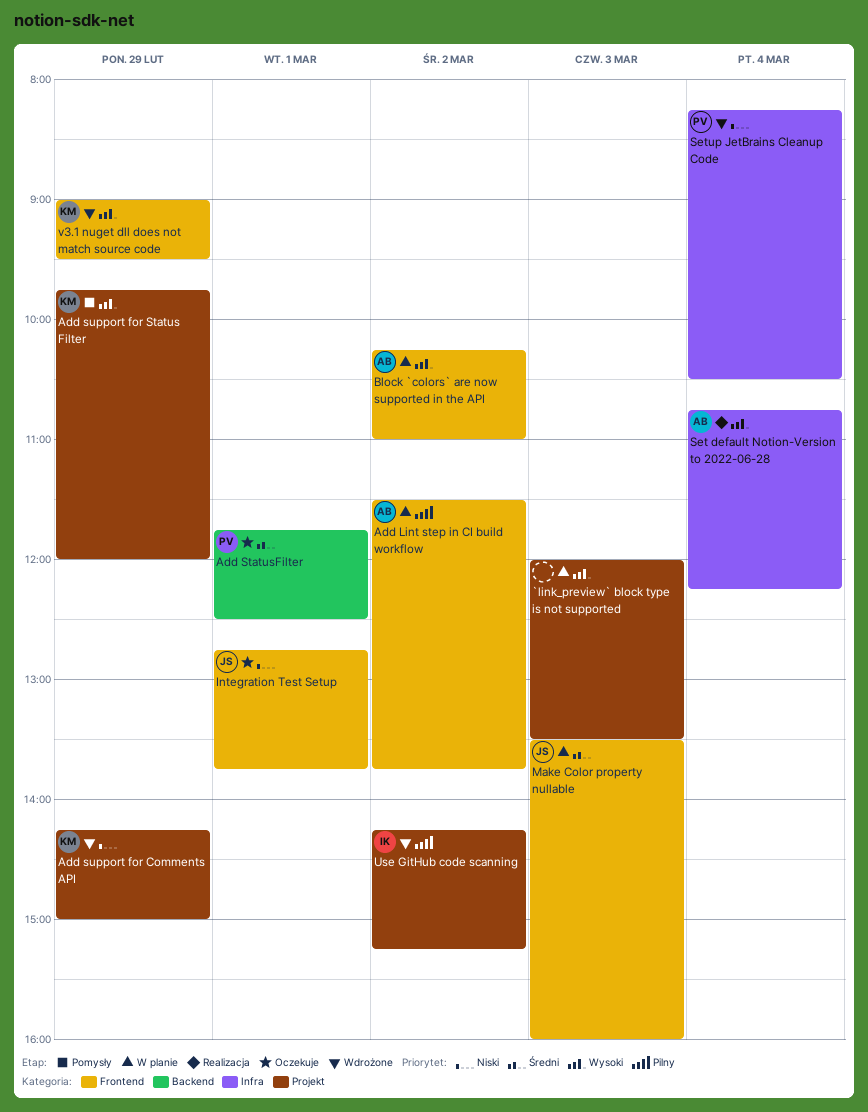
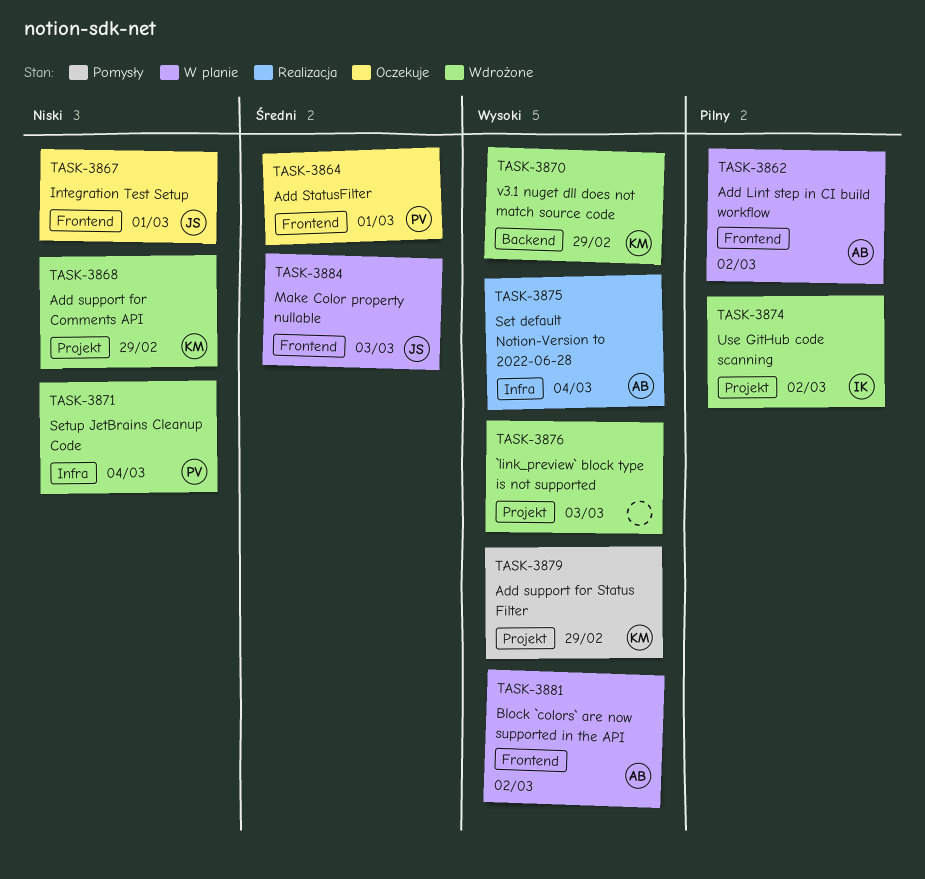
`link_preview` block type is not supported, status: W planie -> Wdrożone
Add StatusFilter, label: Backend -> Frontend
v3.1 nuget dll does not match source code, label: Frontend -> Backend

